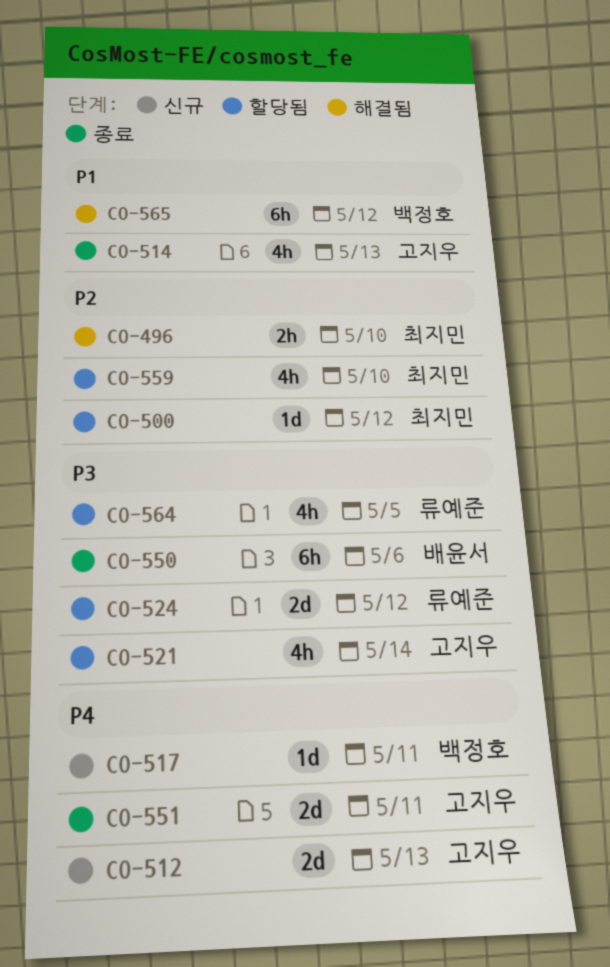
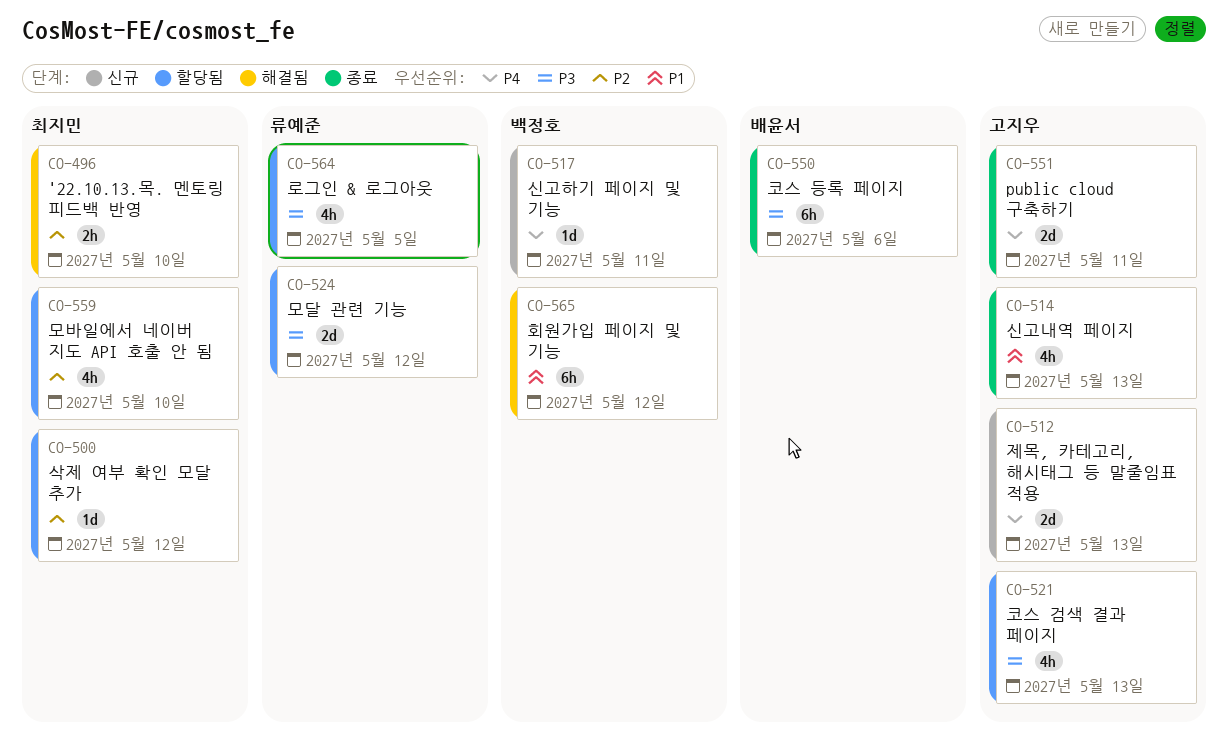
CO-521, due: May 14 -> May 13

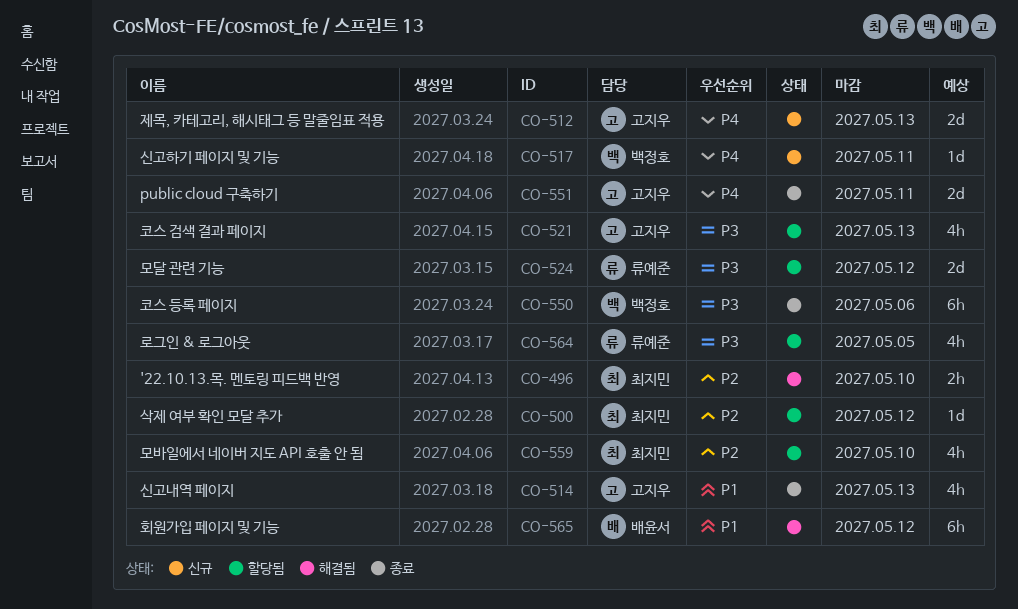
CO-550, owner: 배윤서 -> 백정호
CO-565, owner: 백정호 -> 배윤서

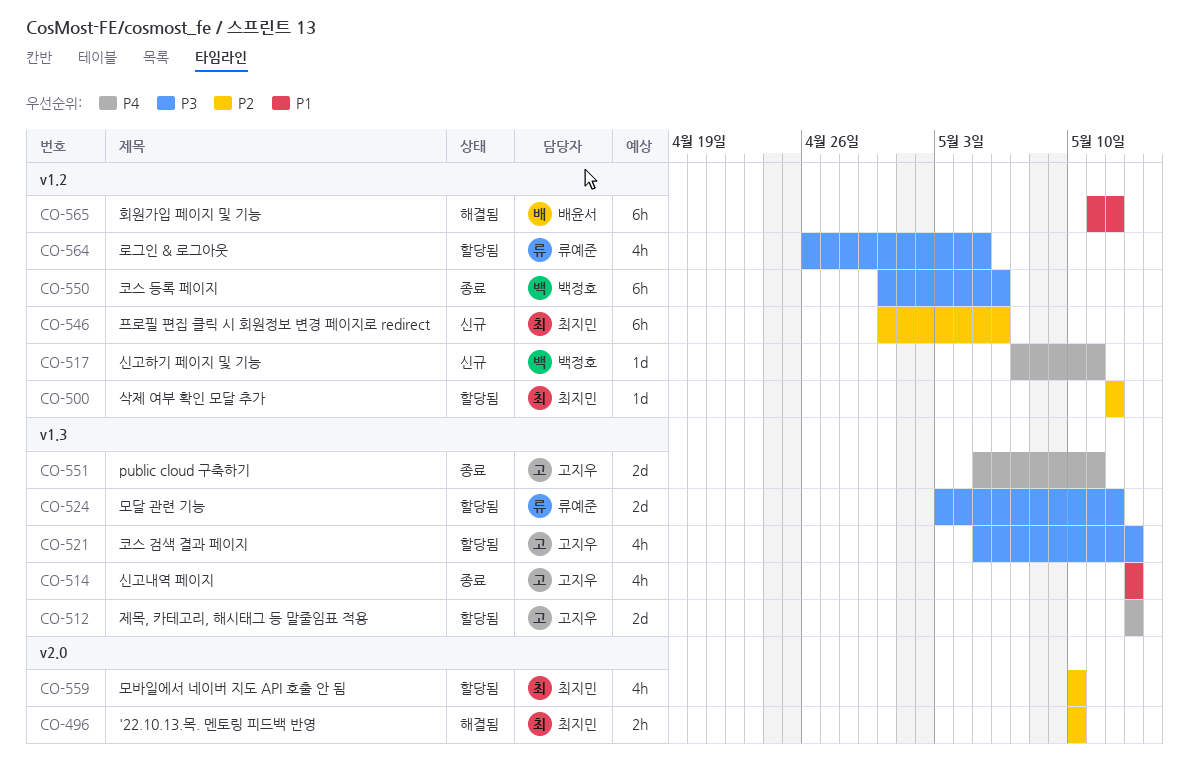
CO-512, status: 신규 -> 할당됨
CO-546: none -> present

